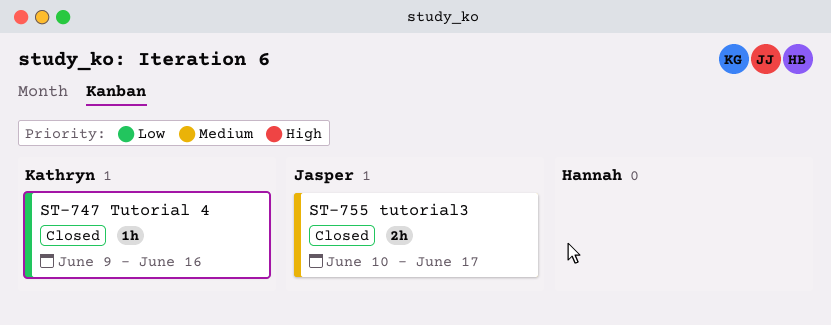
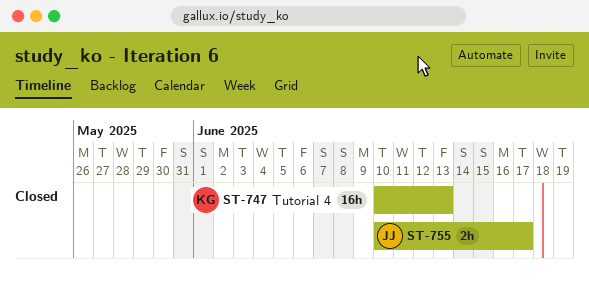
ST-747, estimate: 1h -> 16h
ST-747, start: Jun 9 -> Jun 10
ST-747, due: Jun 16 -> Jun 13

